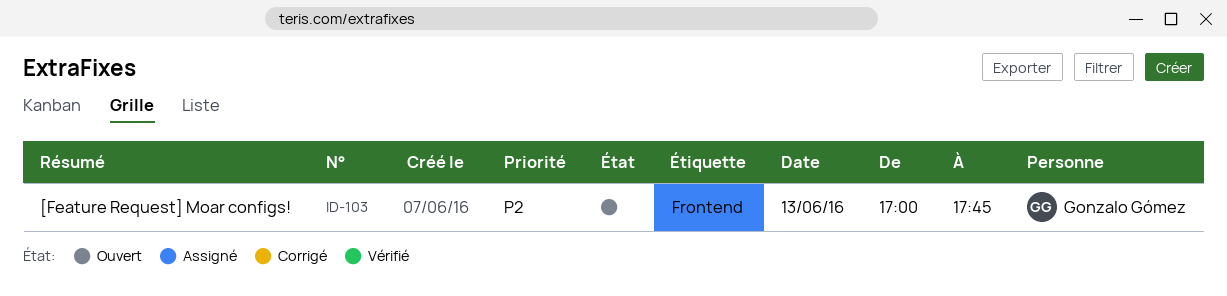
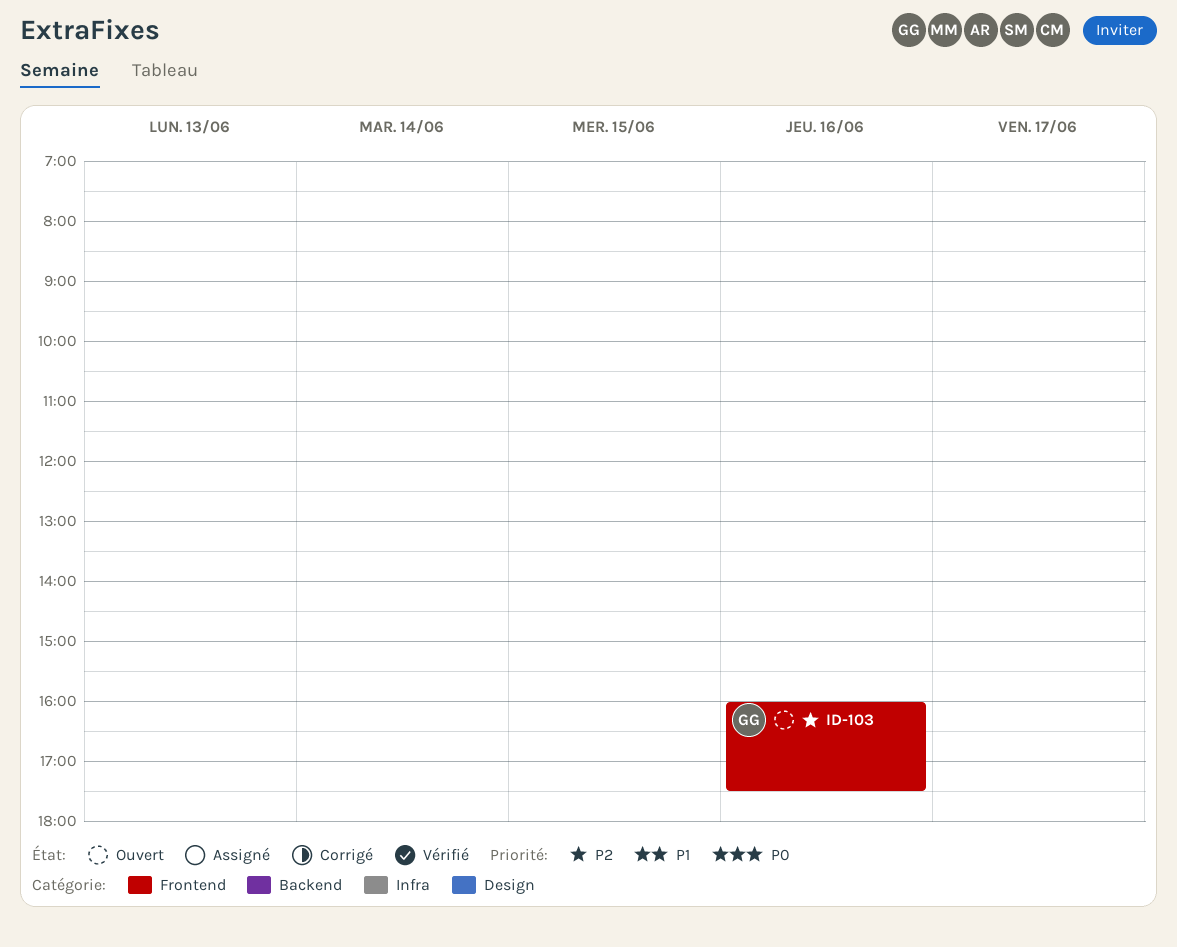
ID-103, day: Jun 13 -> Jun 16
ID-103, begins: 17:00 -> 16:00
ID-103, ends: 17:45 -> 17:30

